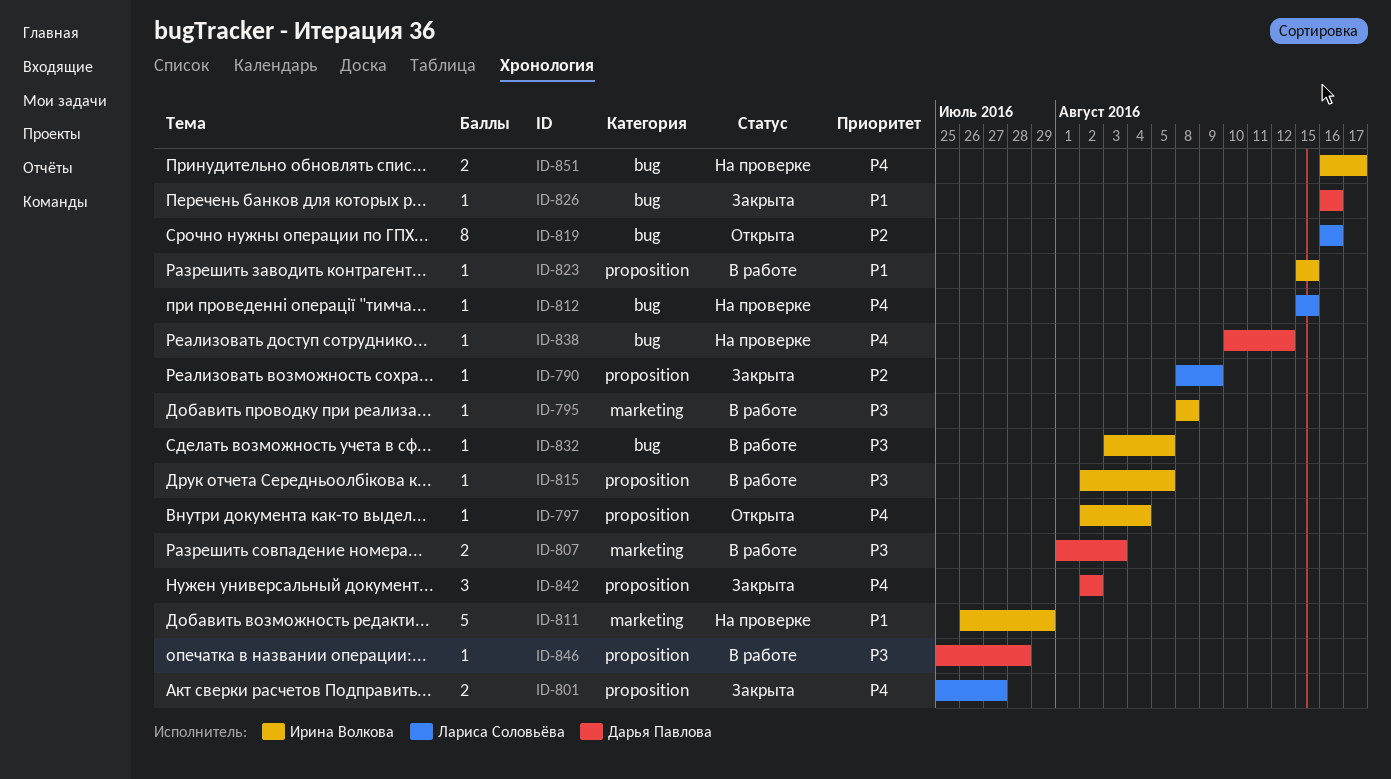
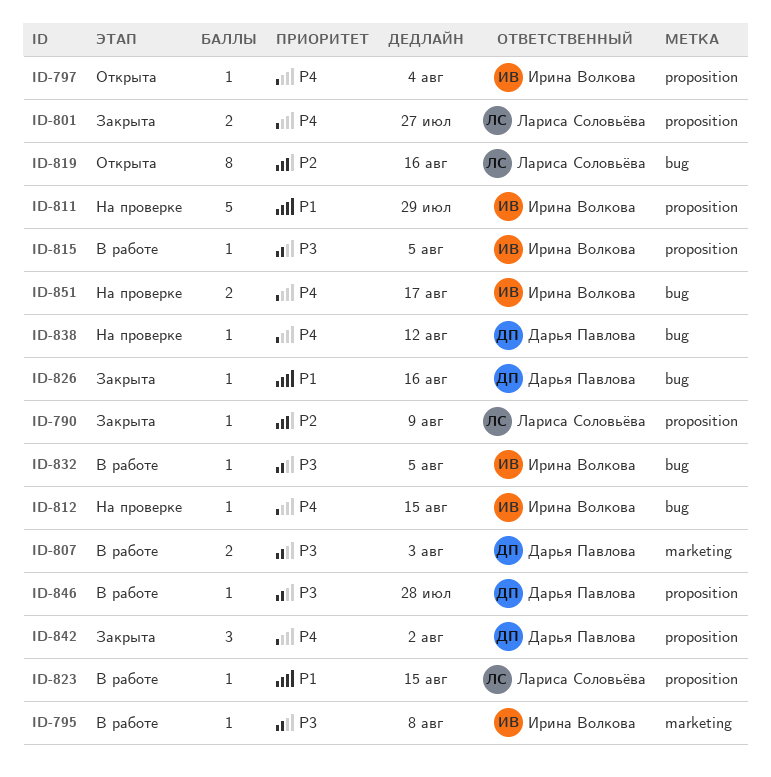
ID-811, label: marketing -> proposition
ID-812, owner: Лариса Соловьёва -> Ирина Волкова
ID-823, owner: Ирина Волкова -> Лариса Соловьёва

